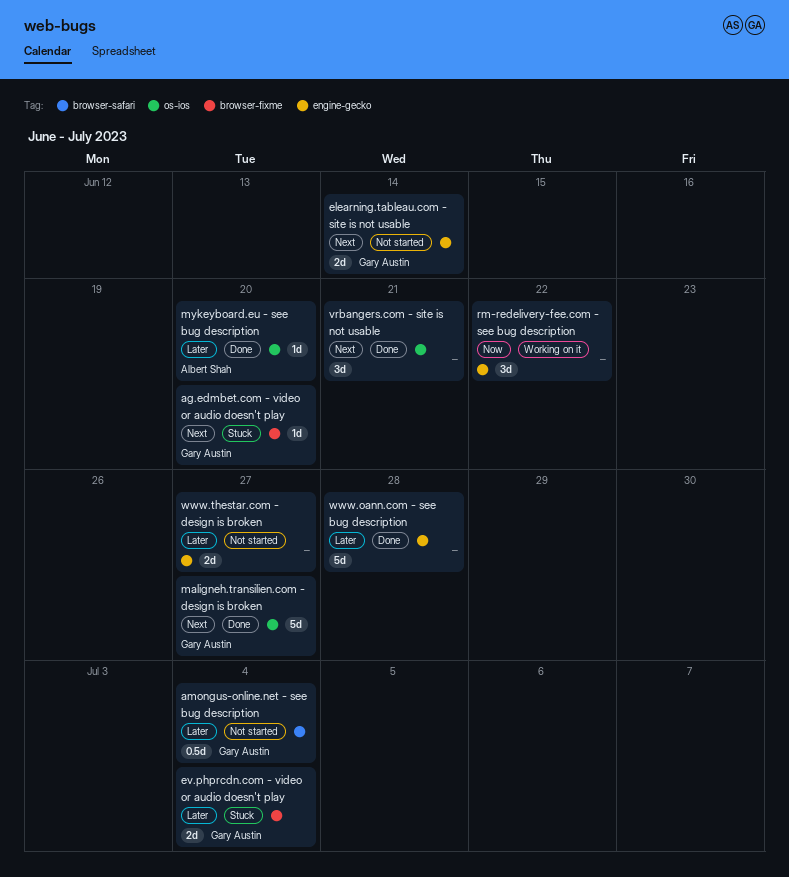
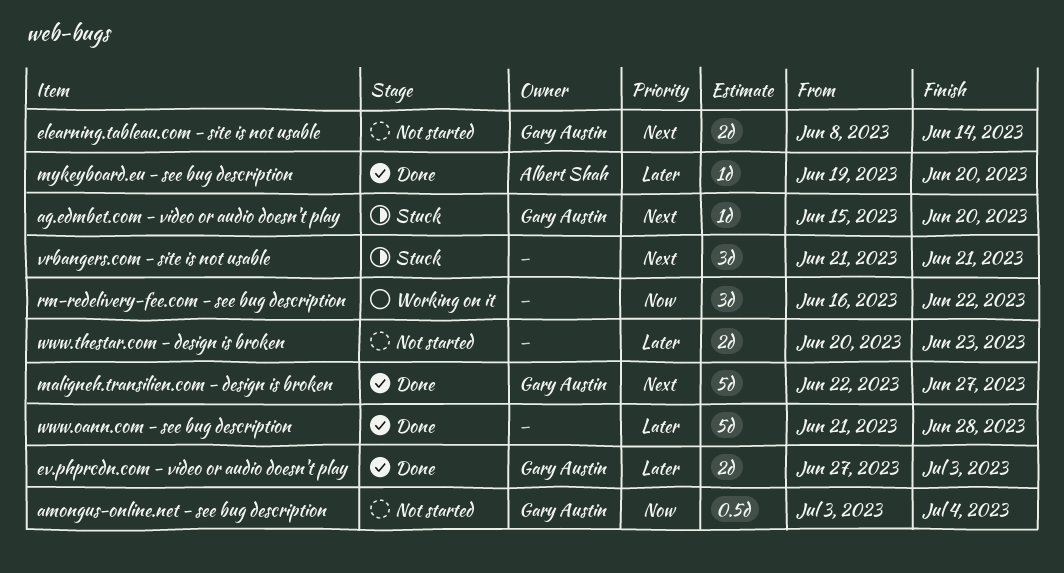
amongus-online.net - see bug description, priority: Later -> Now
ev.phprcdn.com - video or audio doesn't play, status: Stuck -> Done
ev.phprcdn.com - video or audio doesn't play, due: Jul 4 -> Jul 3
vrbangers.com - site is not usable, status: Done -> Stuck
www.thestar.com - design is broken, due: Jun 27 -> Jun 23

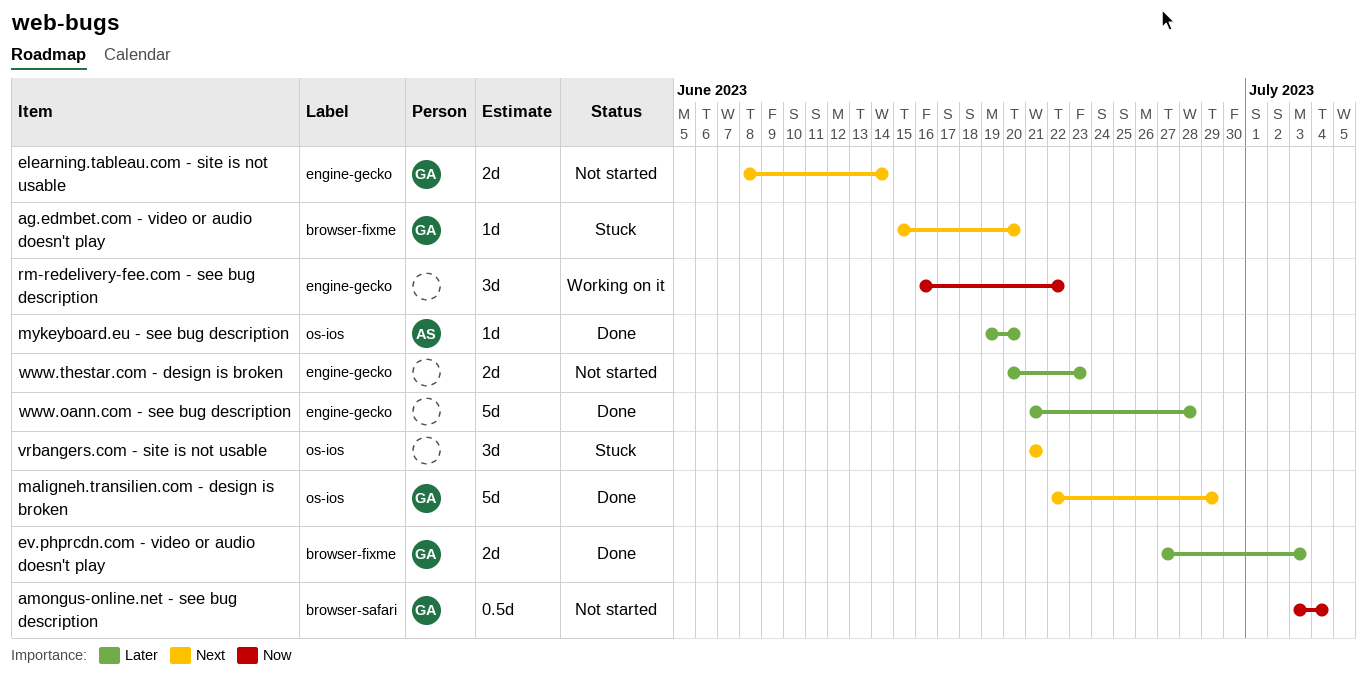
maligneh.transilien.com - design is broken, due: Jun 27 -> Jun 29

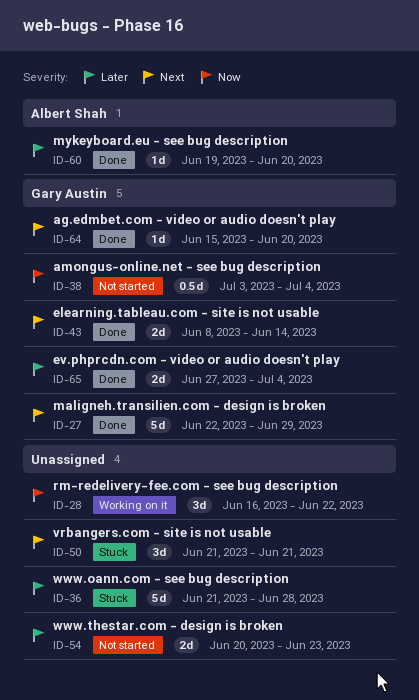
ag.edmbet.com - video or audio doesn't play, status: Stuck -> Done
elearning.tableau.com - site is not usable, status: Not started -> Done
ev.phprcdn.com - video or audio doesn't play, due: Jul 3 -> Jul 4
www.oann.com - see bug description, status: Done -> Stuck

